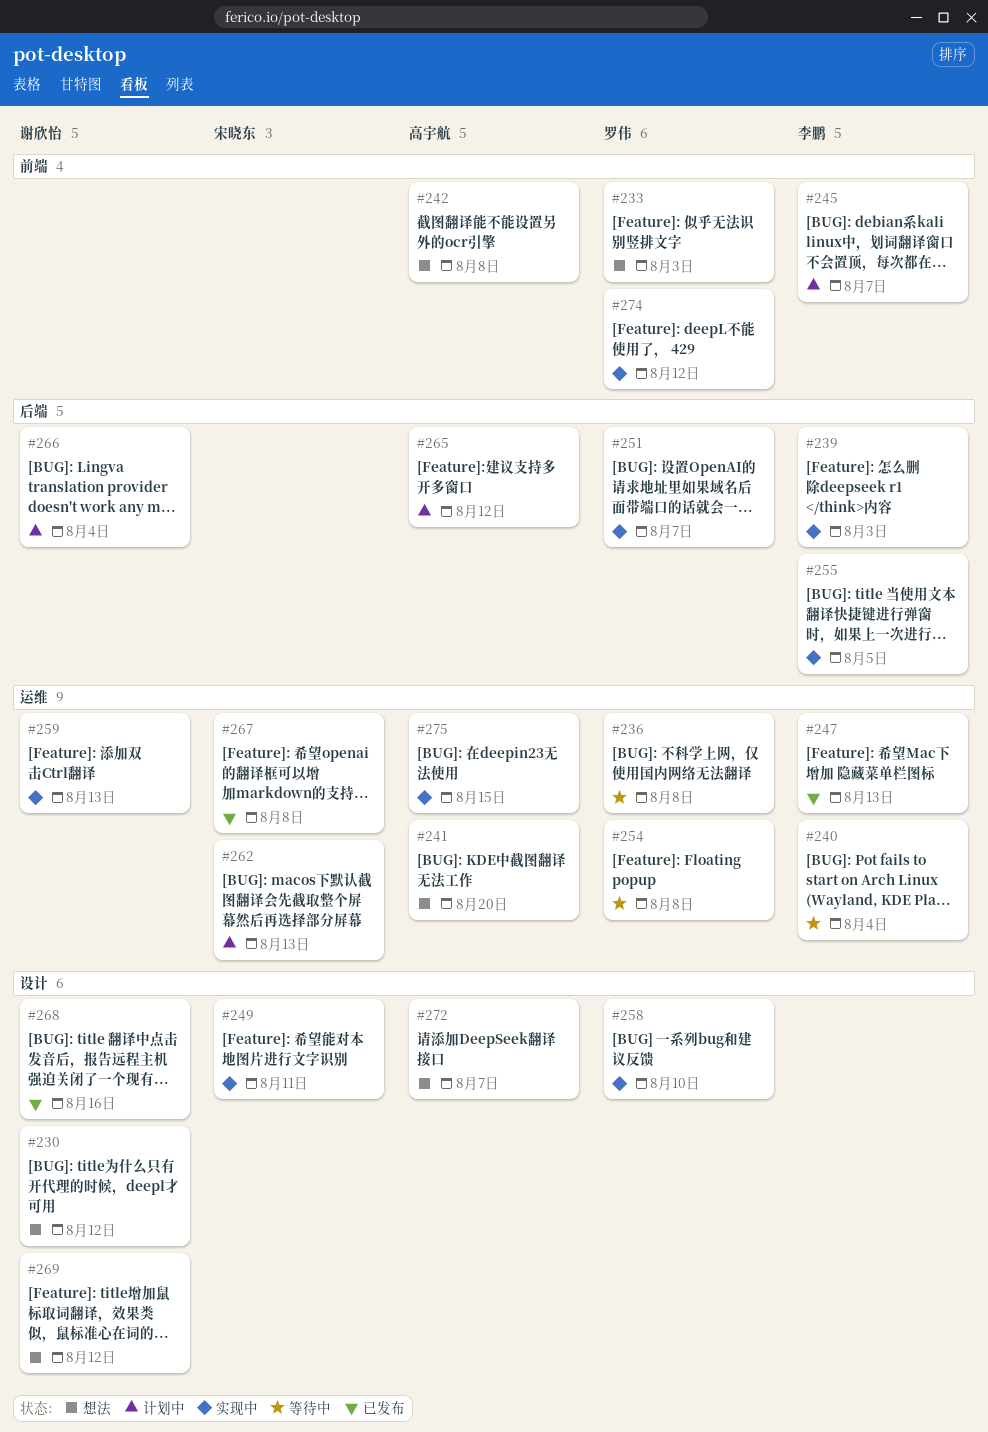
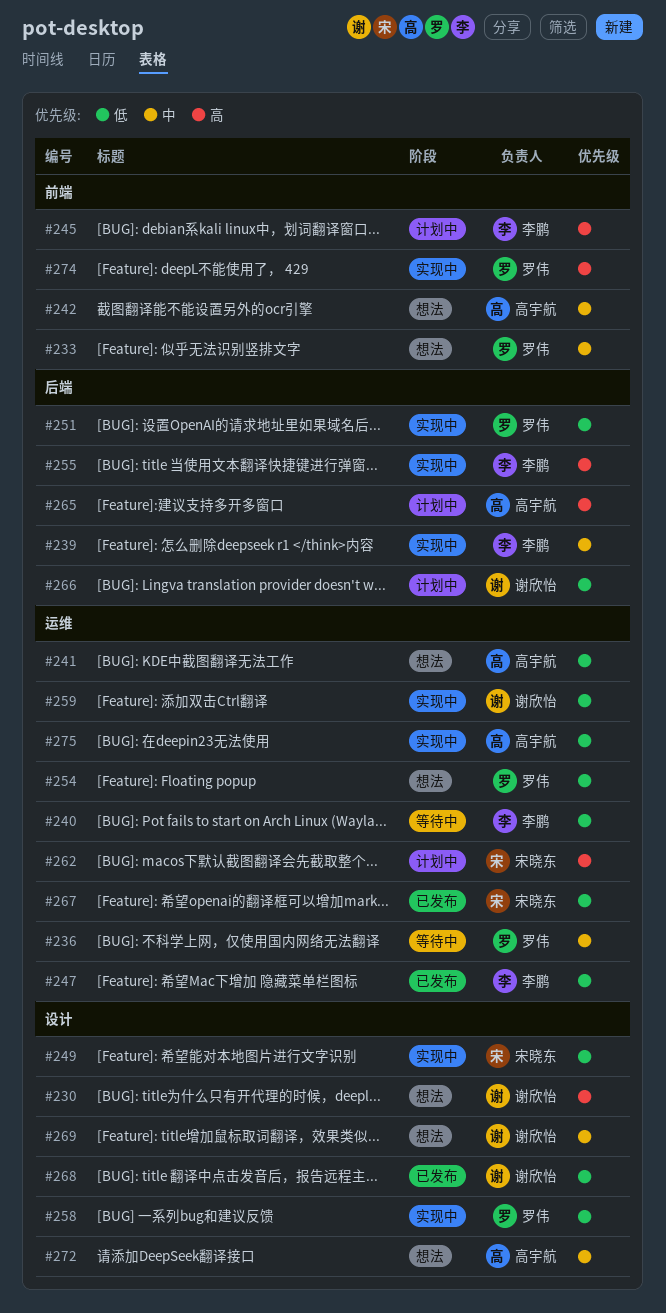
#254, status: 等待中 -> 想法

